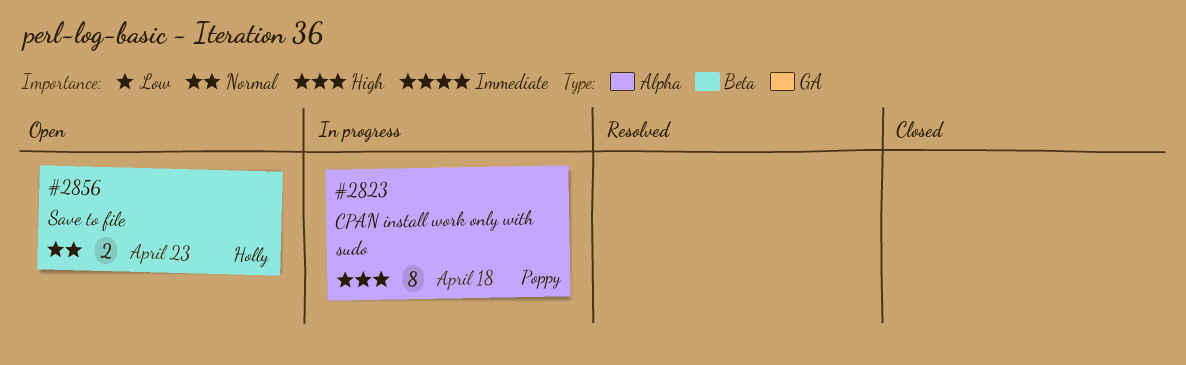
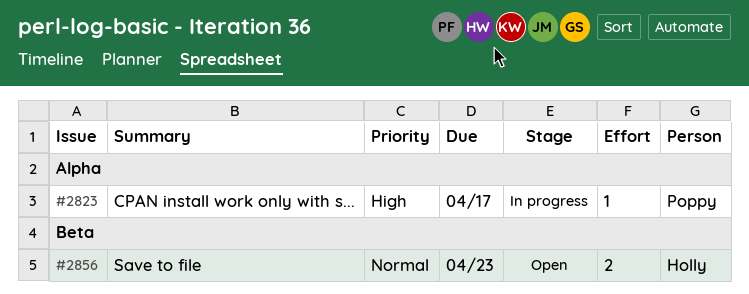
#2823, estimate: 8 -> 1
#2823, due: Apr 18 -> Apr 17

